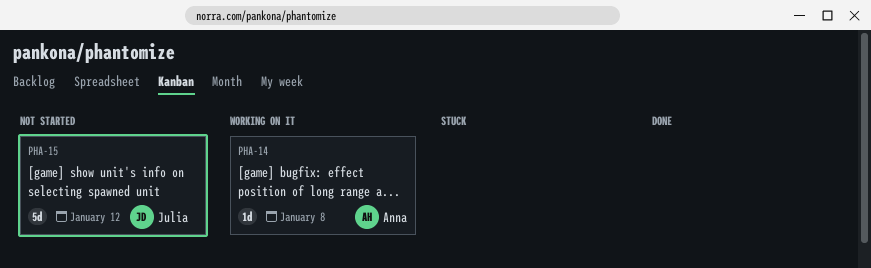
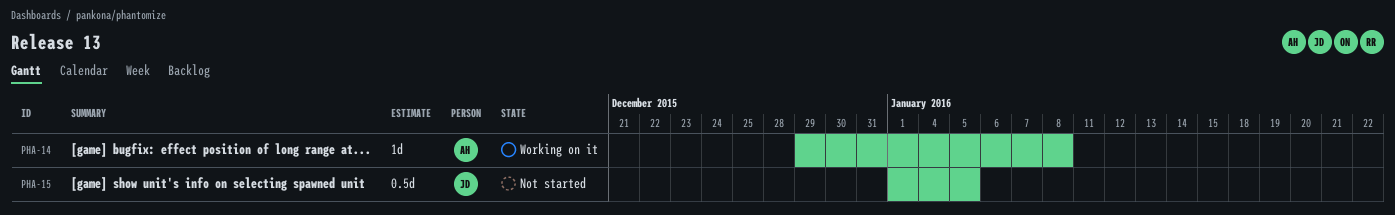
PHA-15, estimate: 5d -> 0.5d
PHA-15, due: Jan 12 -> Jan 5

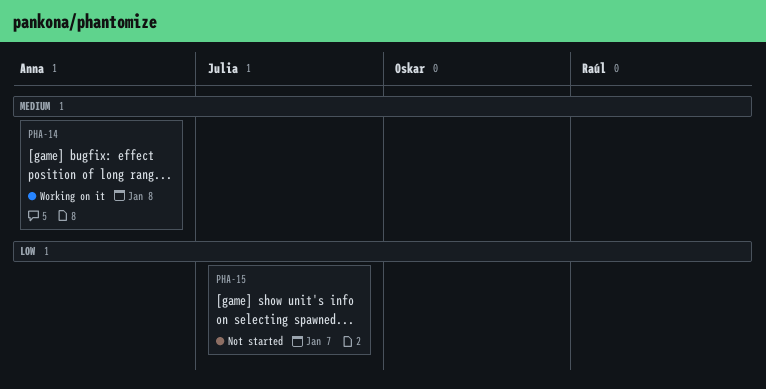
PHA-15, due: Jan 5 -> Jan 7

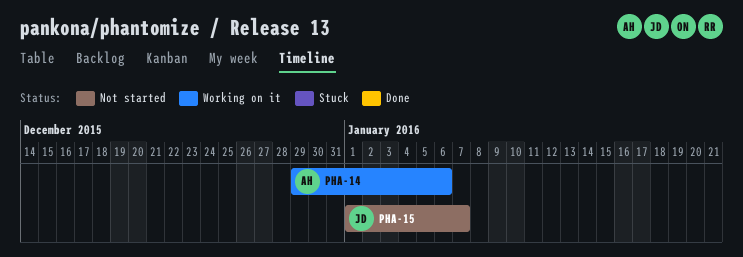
PHA-14, due: Jan 8 -> Jan 6

